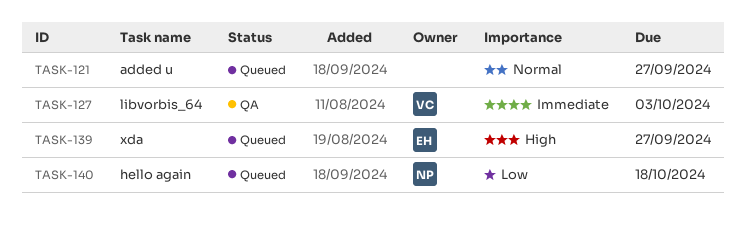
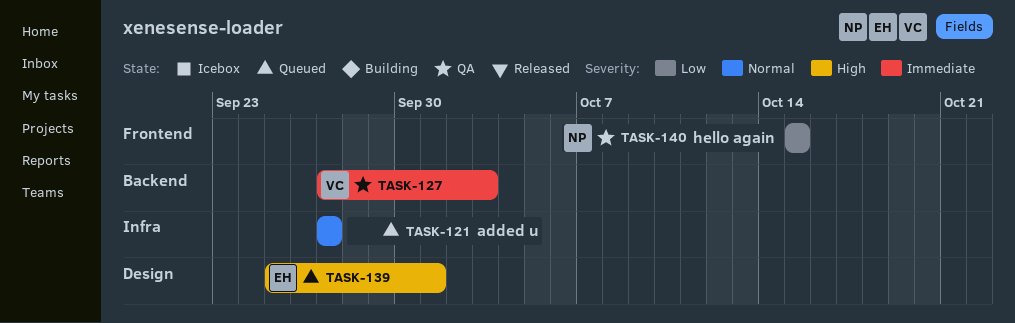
TASK-139, due: Sep 27 -> Oct 1
TASK-140, status: Queued -> QA
TASK-140, due: Oct 18 -> Oct 15

